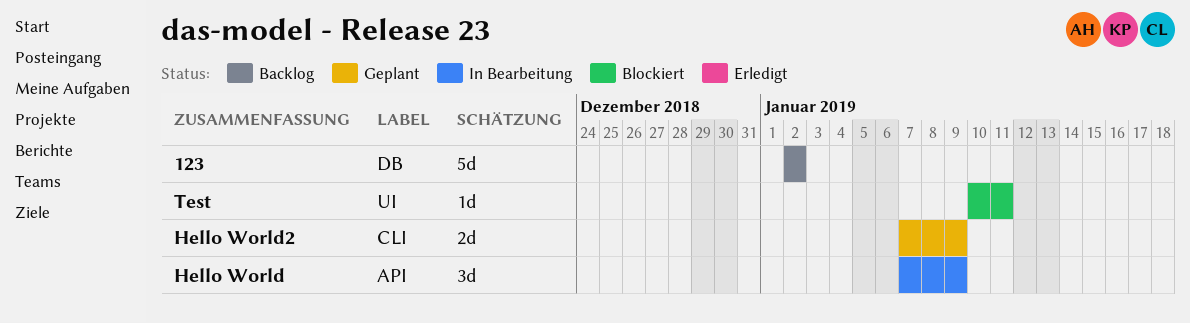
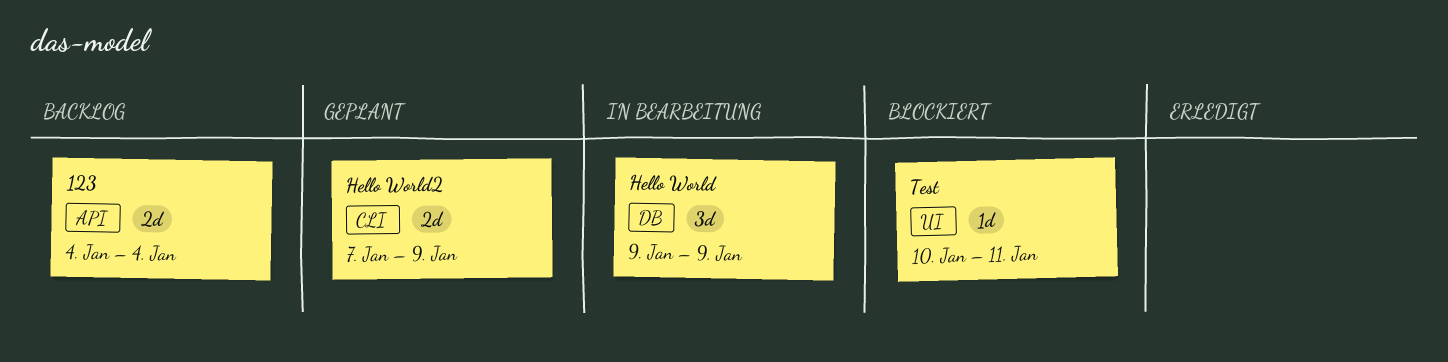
123, label: DB -> API
123, estimate: 5d -> 2d
123, start: Jan 2 -> Jan 4
123, due: Jan 2 -> Jan 4
Hello World, label: API -> DB
Hello World, start: Jan 7 -> Jan 9

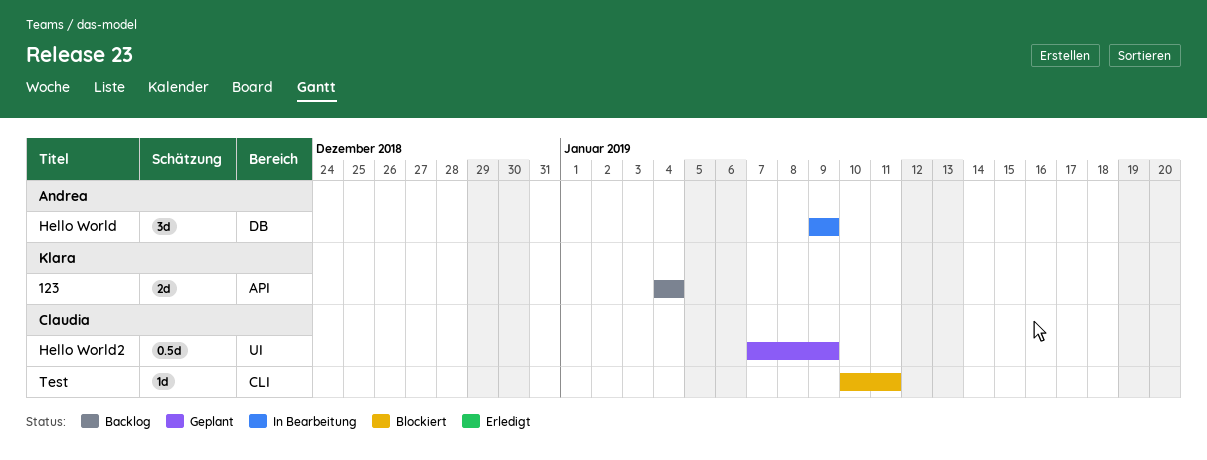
Hello World2, label: CLI -> UI
Hello World2, estimate: 2d -> 0.5d
Test, label: UI -> CLI

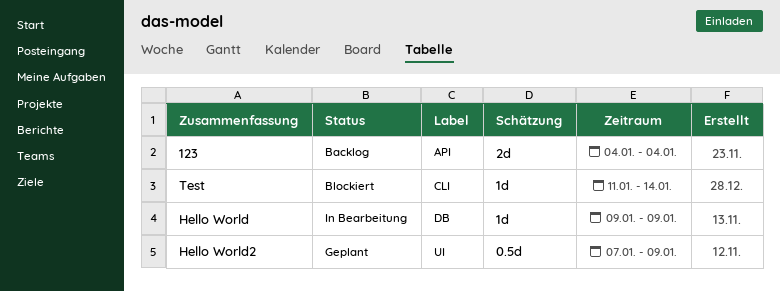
Hello World, estimate: 3d -> 1d
Test, start: Jan 10 -> Jan 11
Test, due: Jan 11 -> Jan 14

